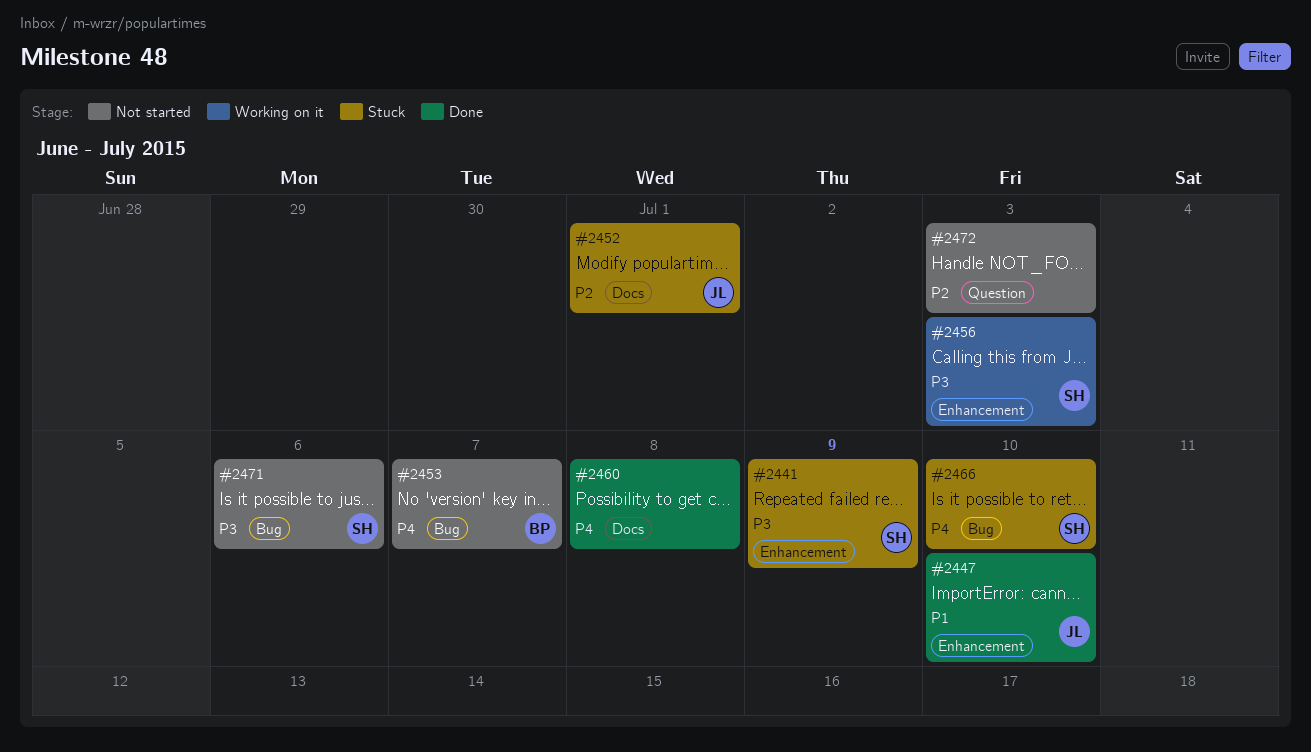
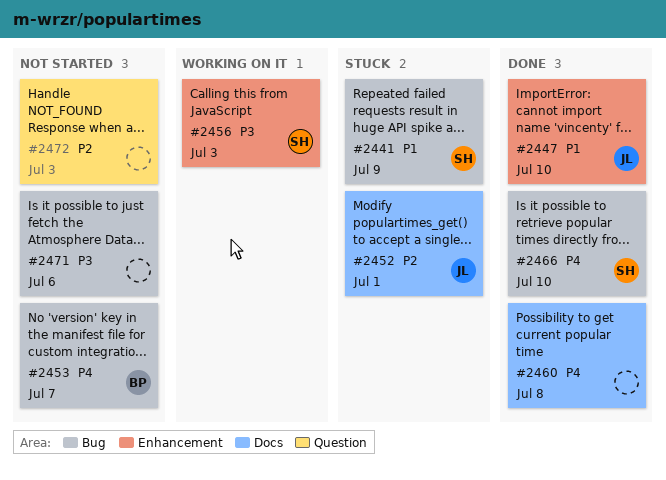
#2441, priority: P3 -> P1
#2441, label: Enhancement -> Bug
#2466, status: Stuck -> Done
#2471, owner: SH -> none

